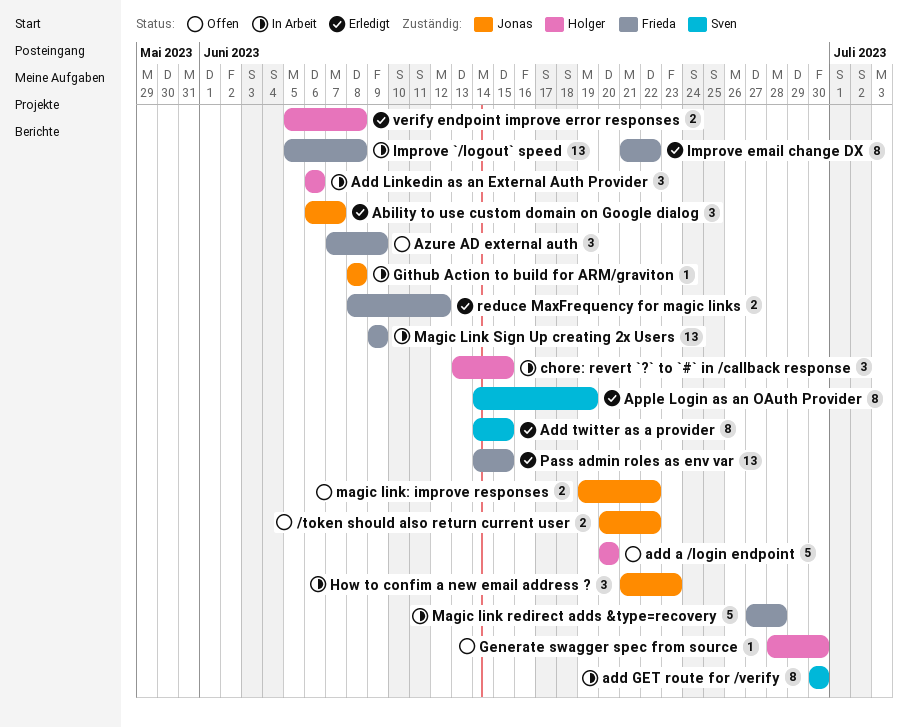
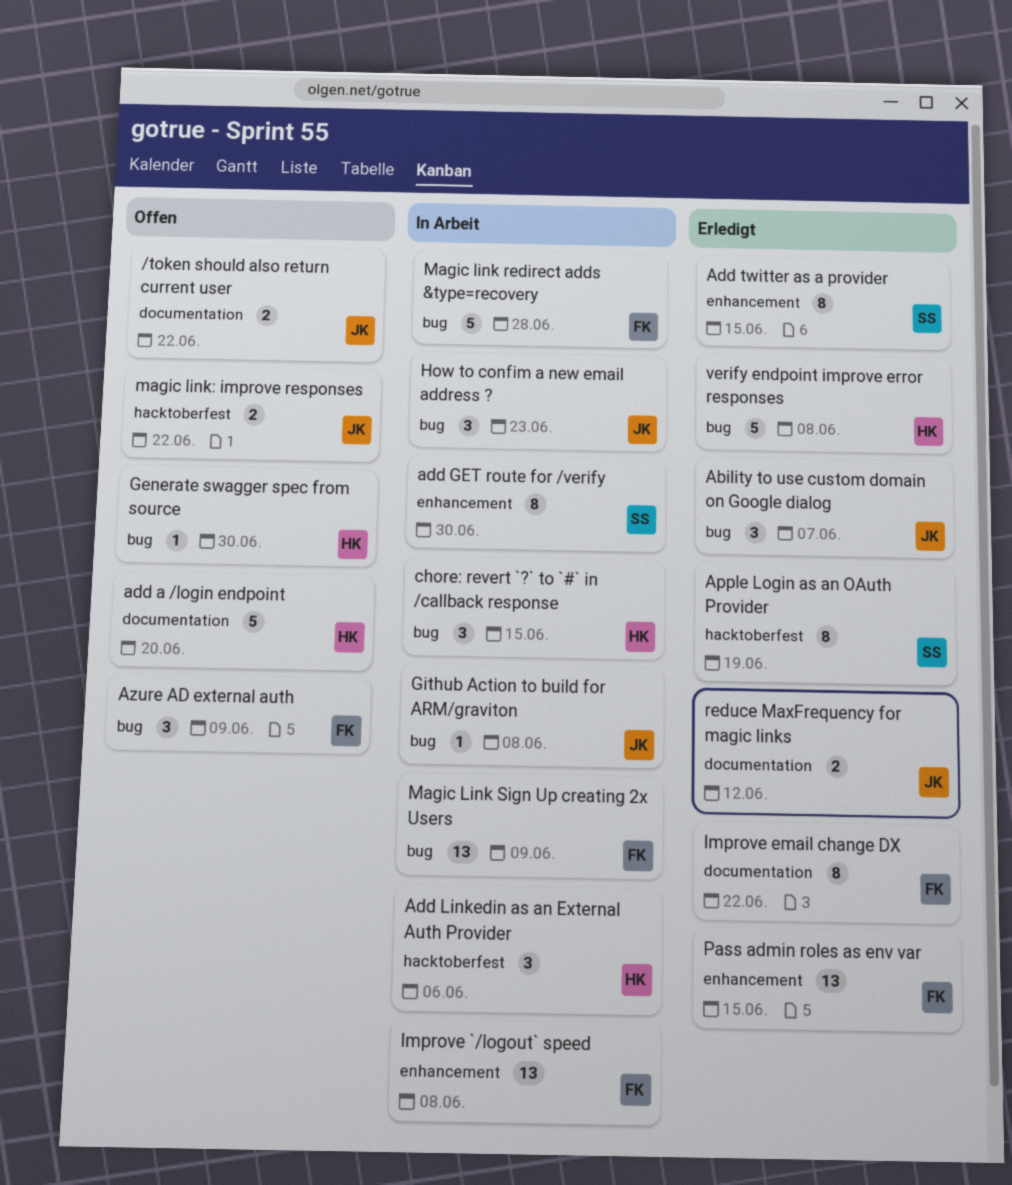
reduce MaxFrequency for magic links, owner: Frieda -> Jonas
verify endpoint improve error responses, estimate: 2 -> 5

